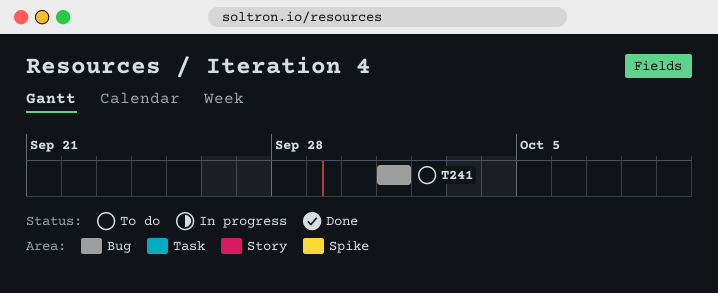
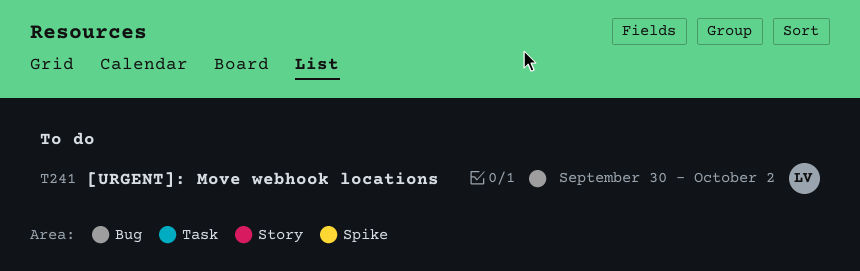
T241, start: Oct 1 -> Sep 30
T241, due: Oct 1 -> Oct 2

